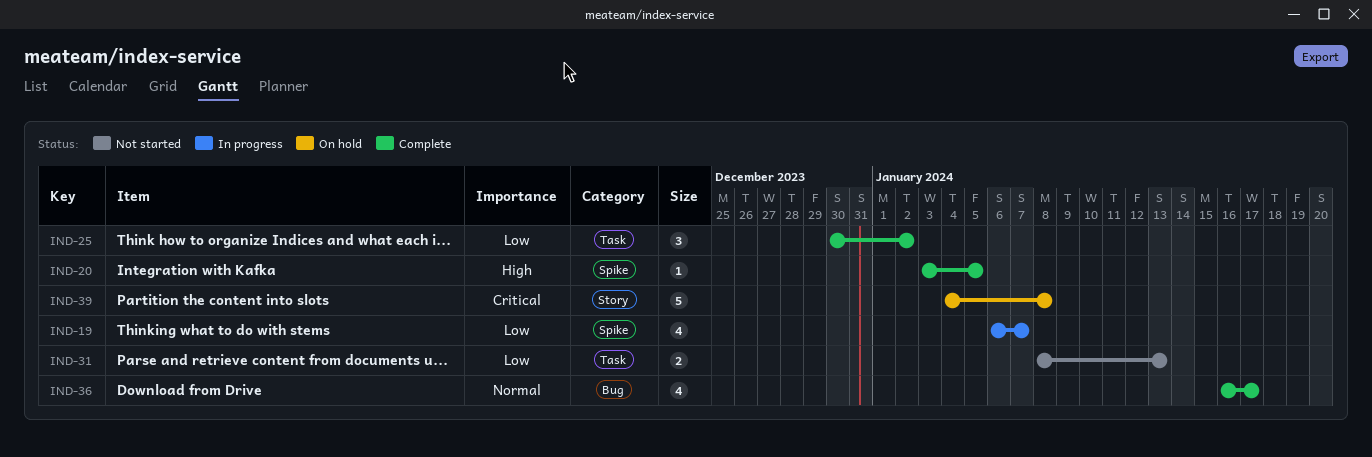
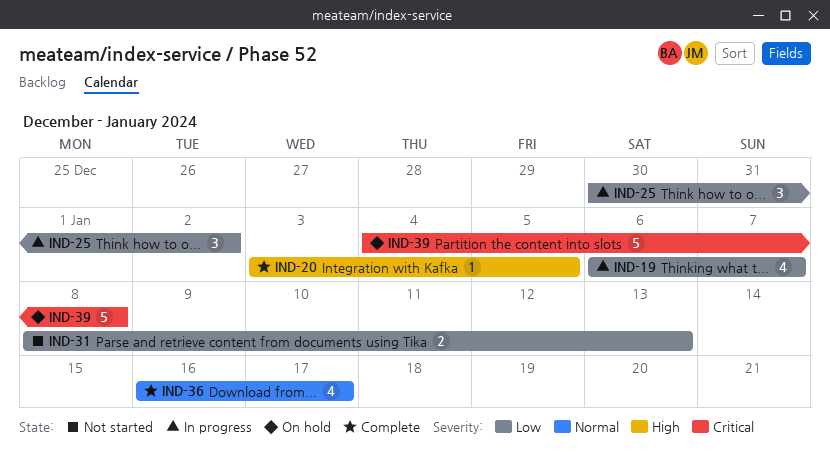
IND-25, status: Complete -> In progress

